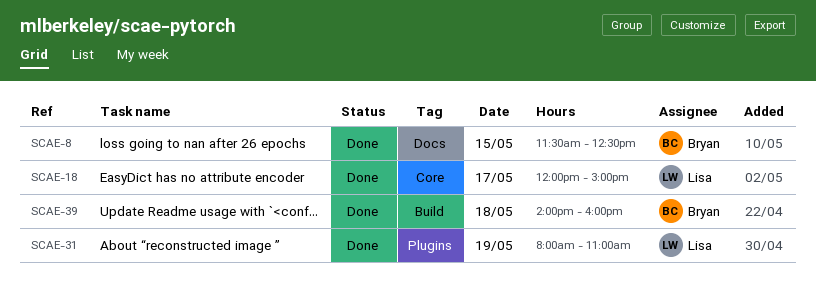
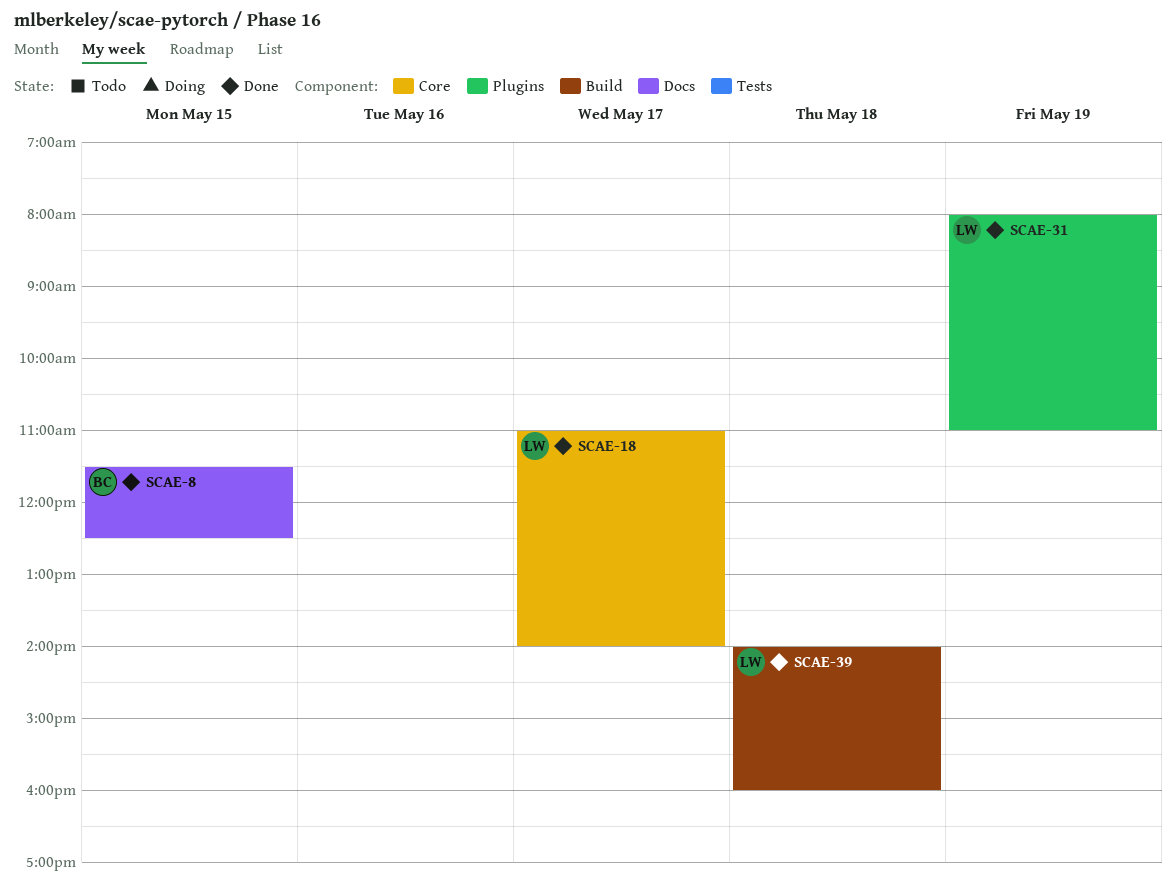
SCAE-18, begins: 12:00 -> 11:00
SCAE-18, ends: 15:00 -> 14:00
SCAE-39, owner: Bryan -> Lisa

